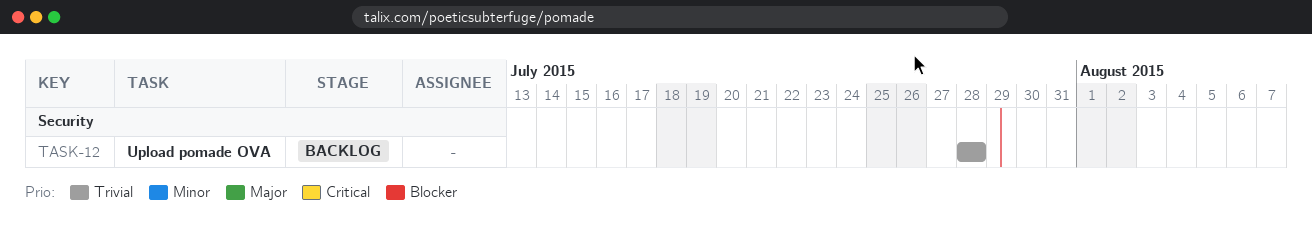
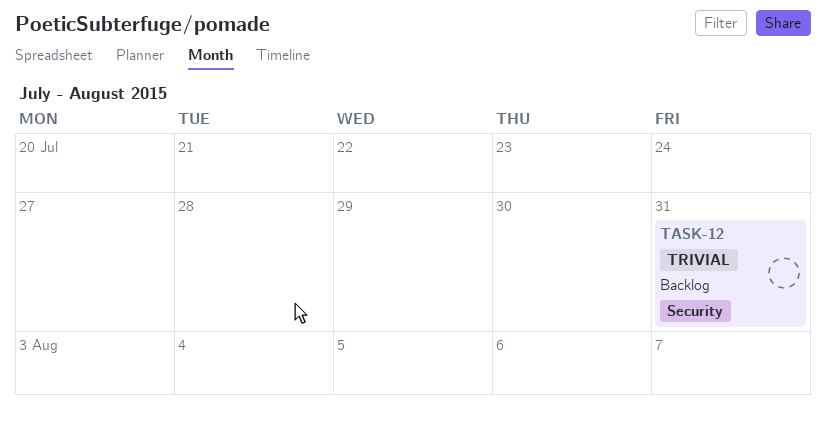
TASK-12, due: Jul 28 -> Jul 31

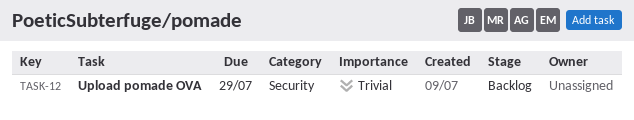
TASK-12, due: Jul 31 -> Jul 29

